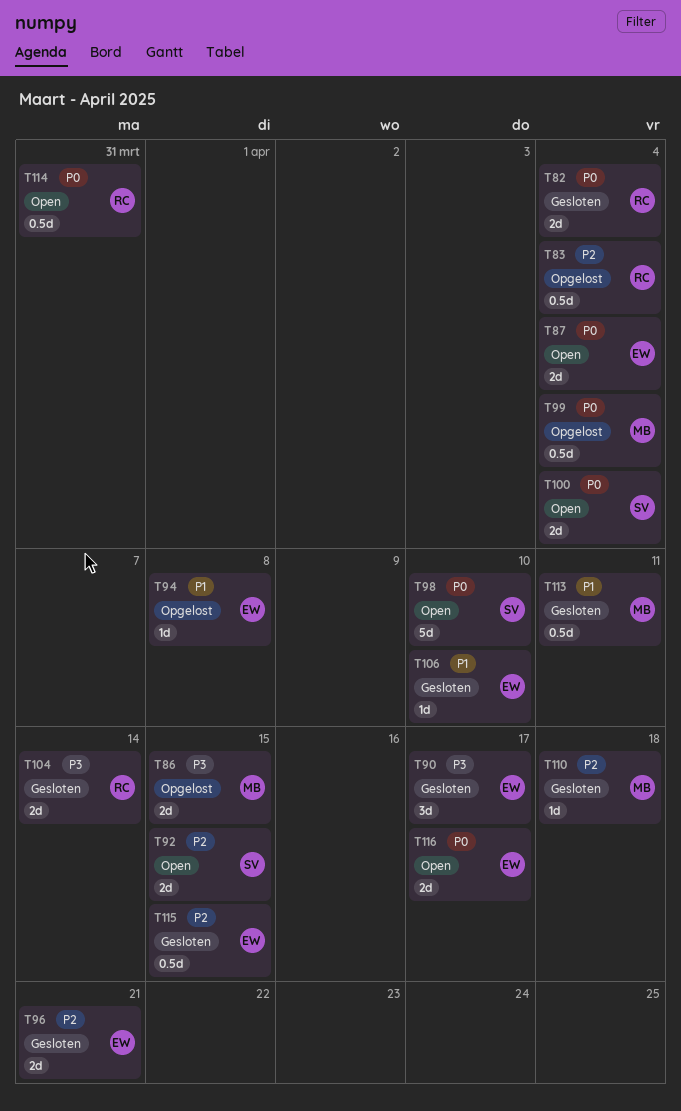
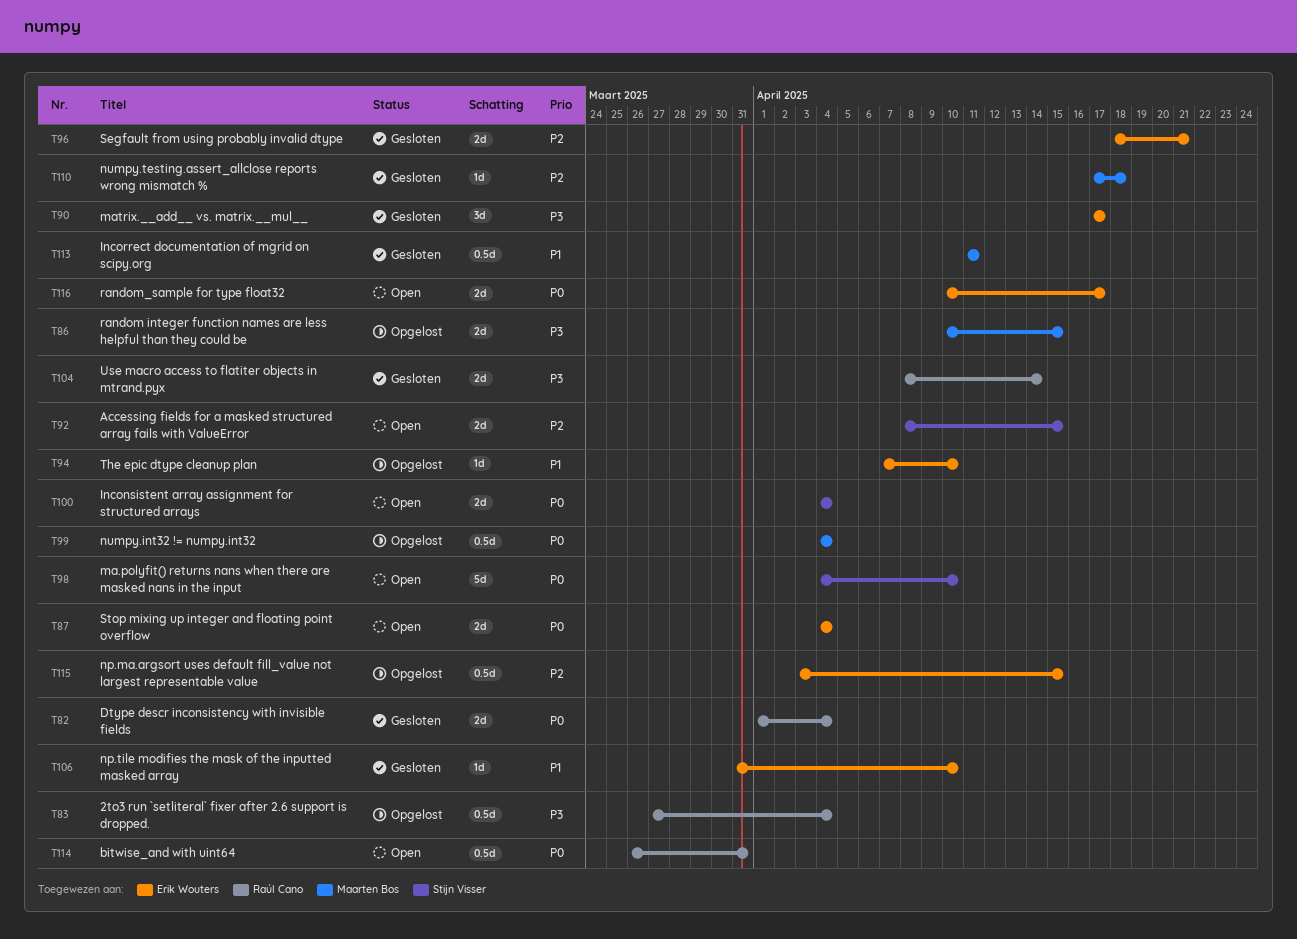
T83, priority: P2 -> P3
T94, due: Apr 8 -> Apr 10
T115, status: Gesloten -> Opgelost

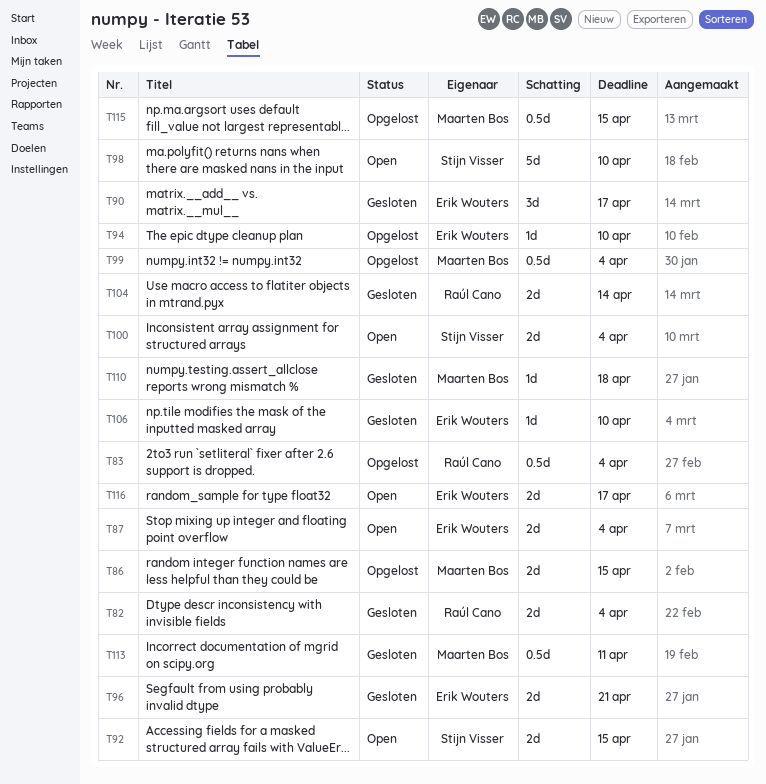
T114: present -> none
T115, owner: Erik Wouters -> Maarten Bos

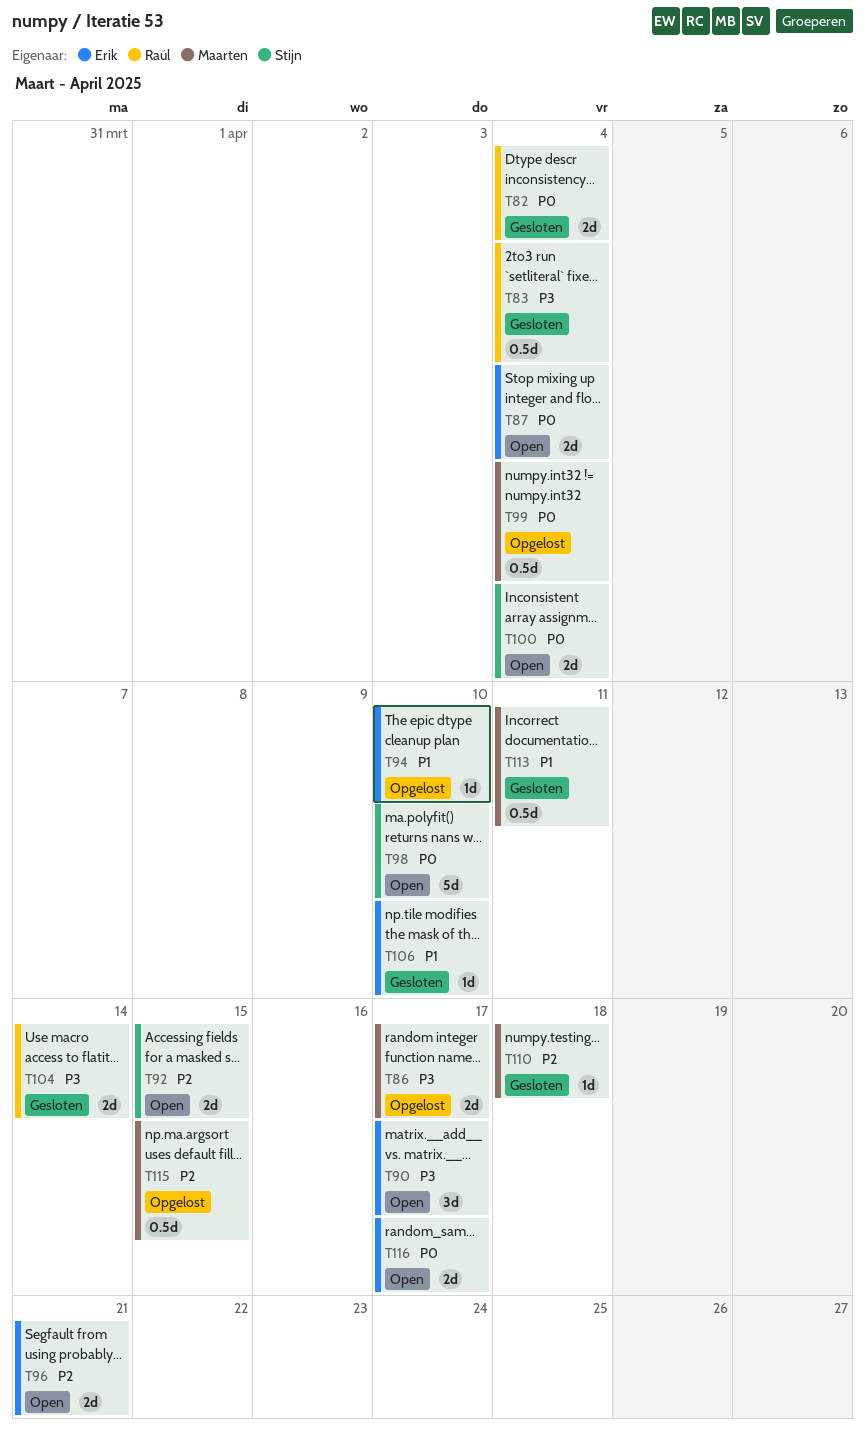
T83, status: Opgelost -> Gesloten
T86, due: Apr 15 -> Apr 17
T90, status: Gesloten -> Open
T96, status: Gesloten -> Open

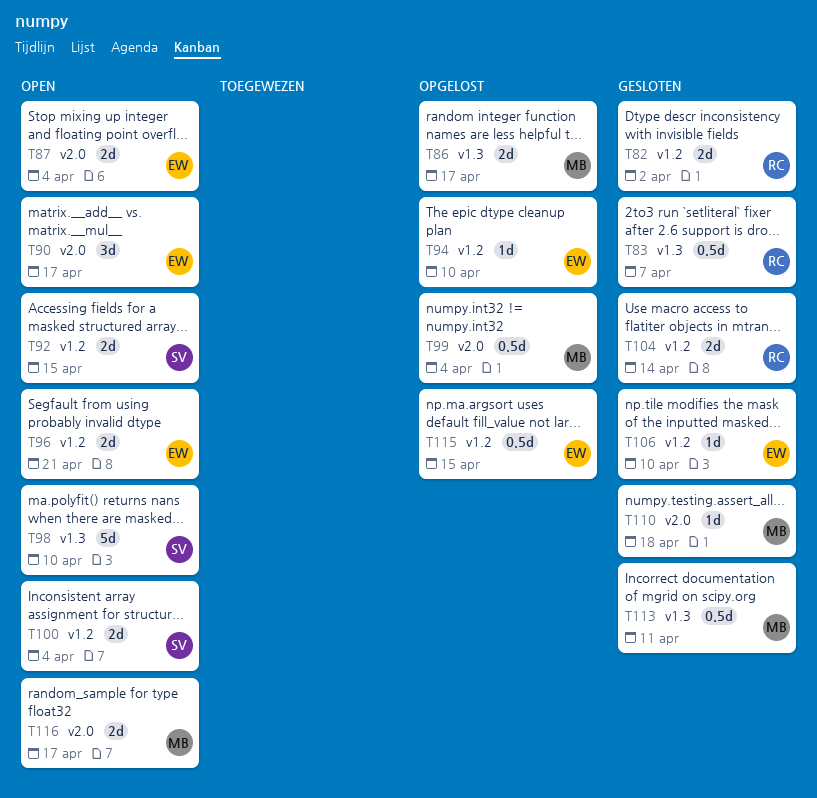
T82, due: Apr 4 -> Apr 2
T83, due: Apr 4 -> Apr 7
T115, owner: Maarten -> Erik
T116, owner: Erik -> Maarten

